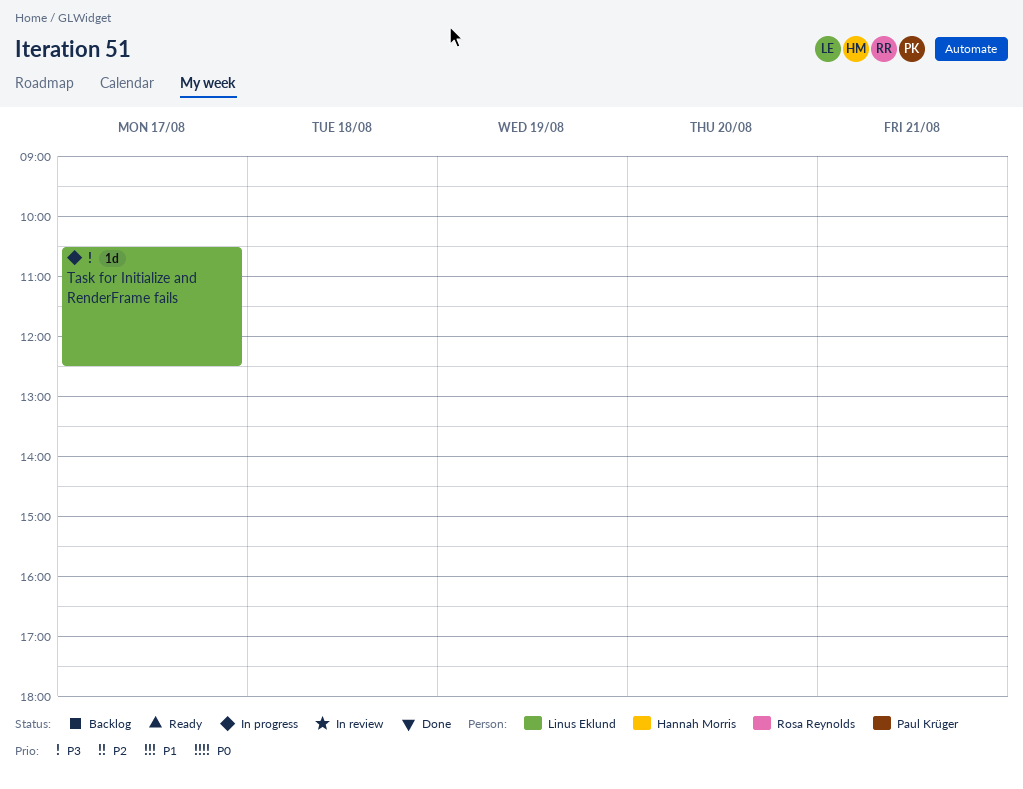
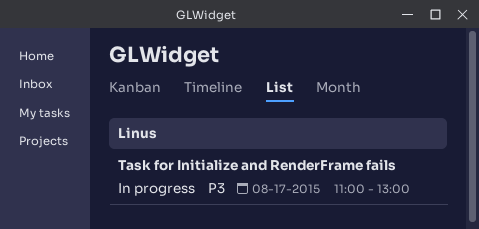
Task for Initialize and RenderFrame fails, begins: 10:30 -> 11:00
Task for Initialize and RenderFrame fails, ends: 12:30 -> 13:00

